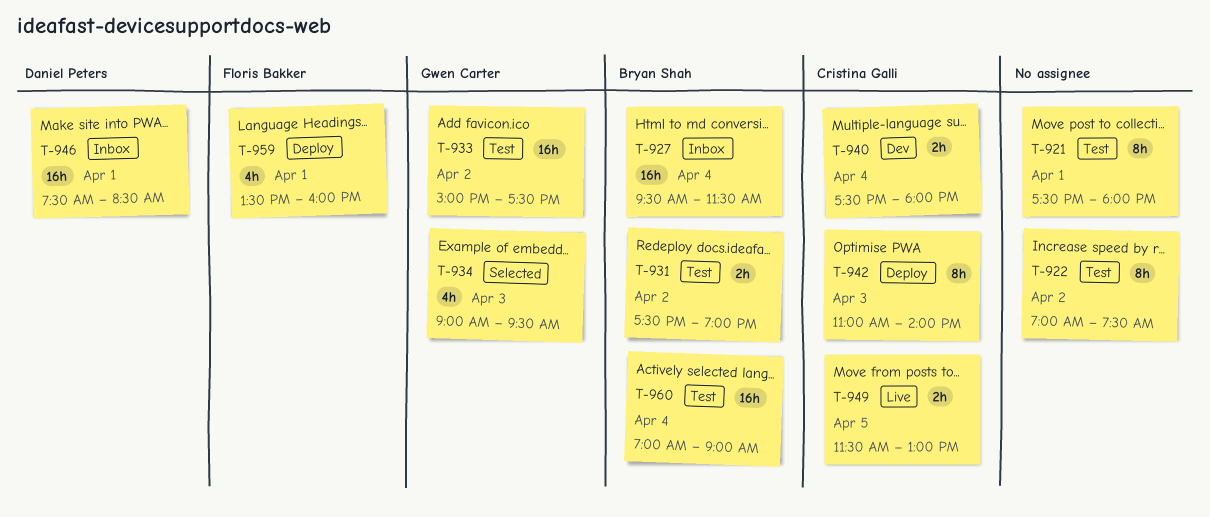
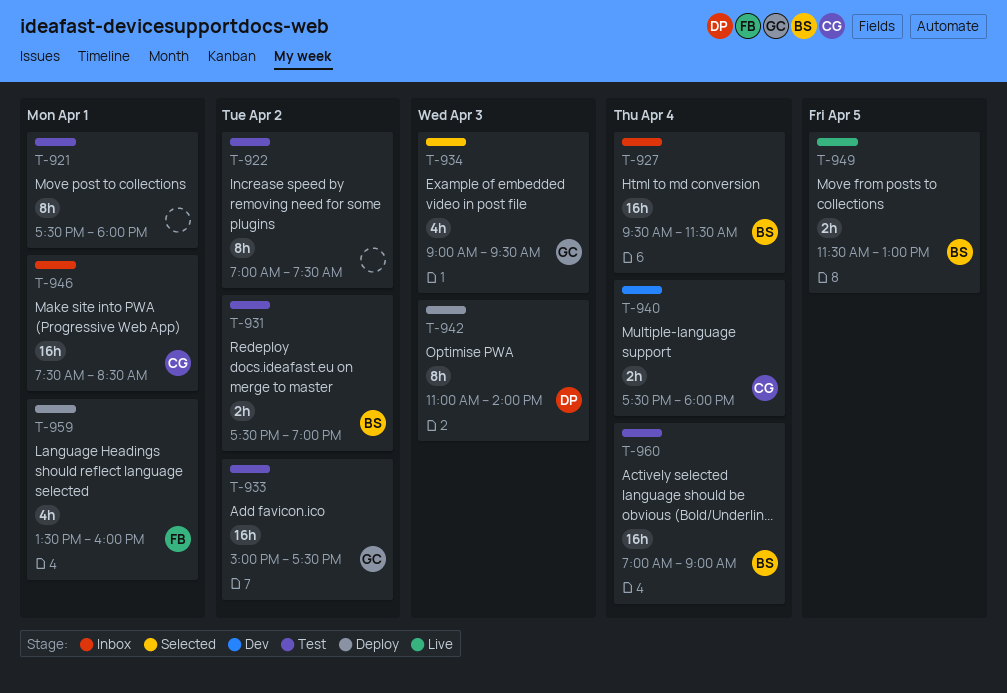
T-942, owner: Cristina Galli -> Daniel Peters
T-946, owner: Daniel Peters -> Cristina Galli
T-949, owner: Cristina Galli -> Bryan Shah

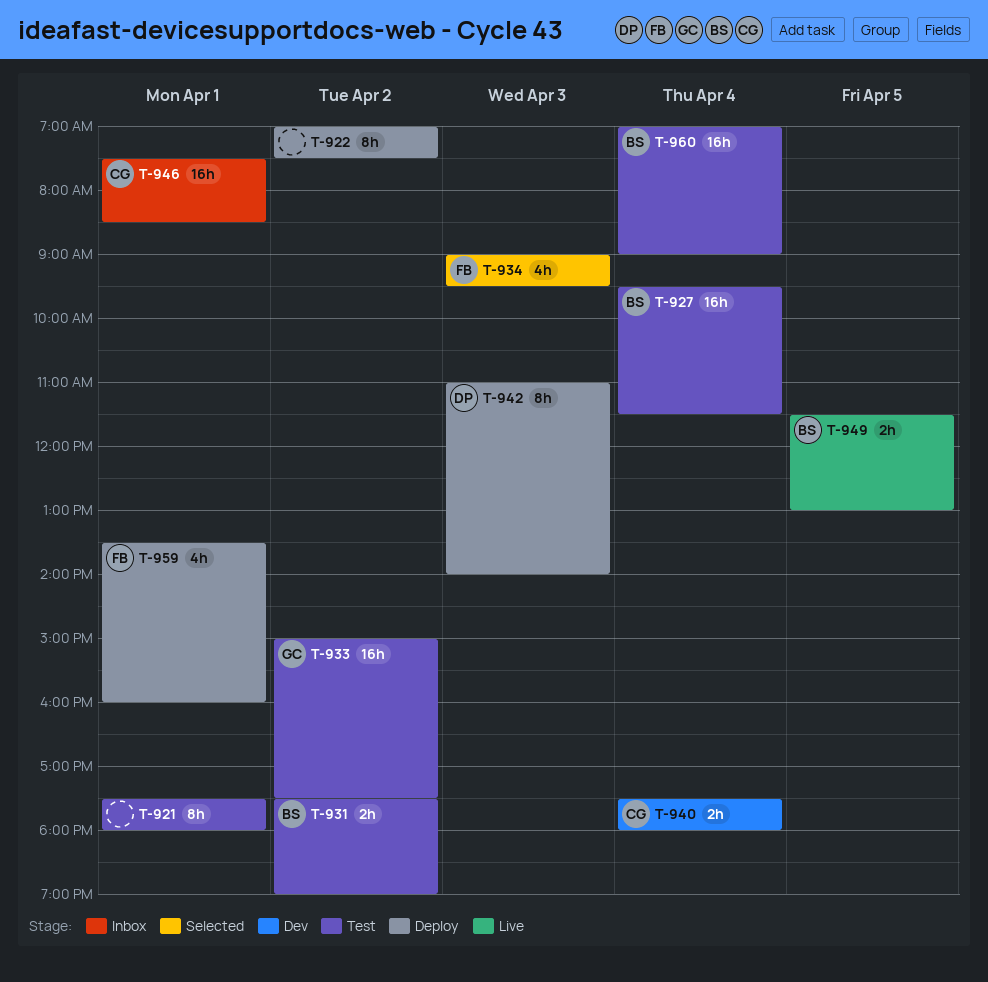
T-922, status: Test -> Deploy
T-927, status: Inbox -> Test
T-934, owner: GC -> FB

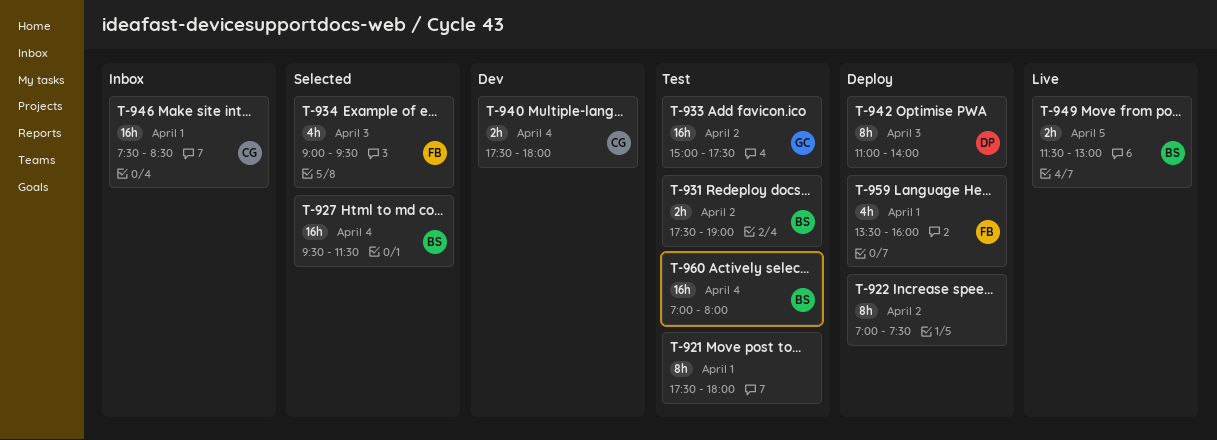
T-927, status: Test -> Selected
T-960, ends: 09:00 -> 08:00

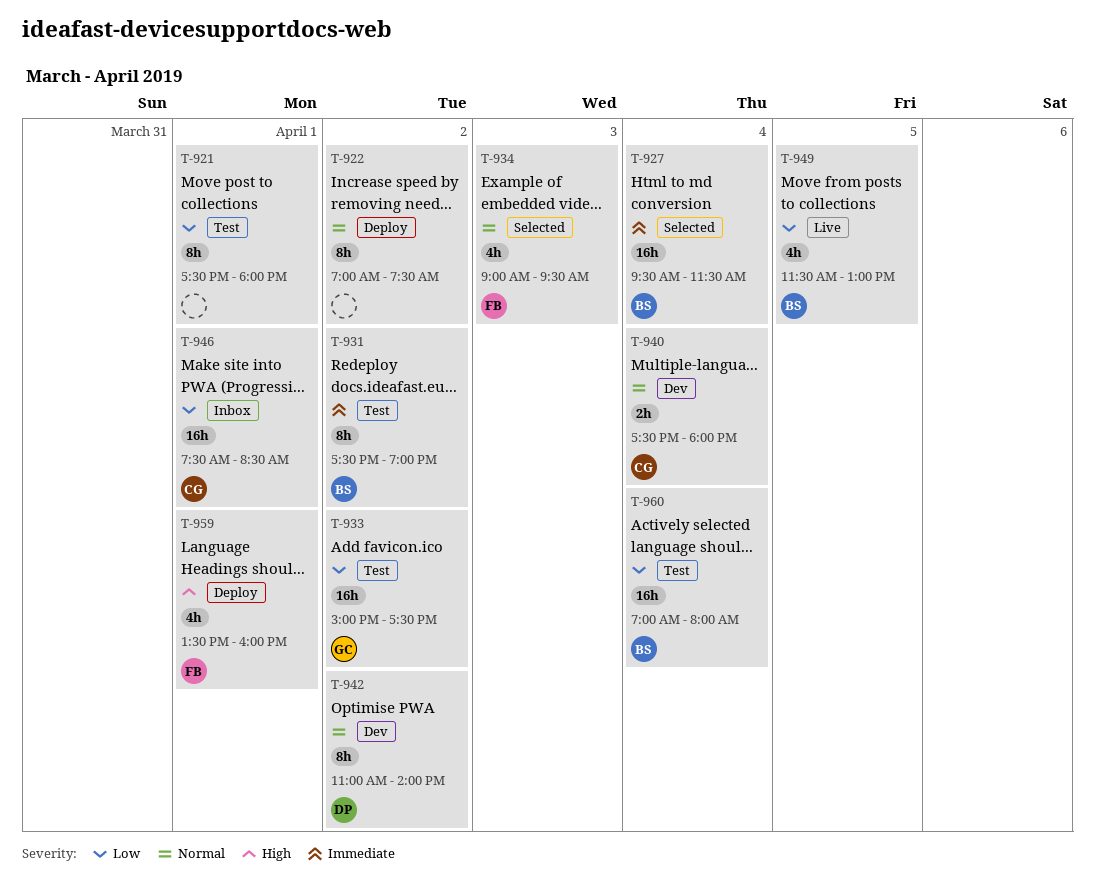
T-931, estimate: 2h -> 8h
T-942, status: Deploy -> Dev
T-942, day: Apr 3 -> Apr 2
T-949, estimate: 2h -> 4h

